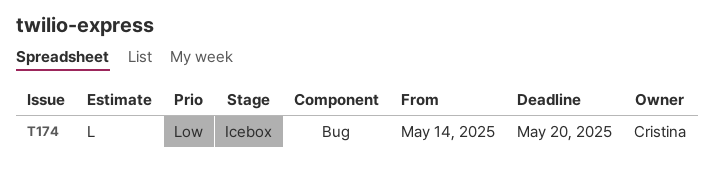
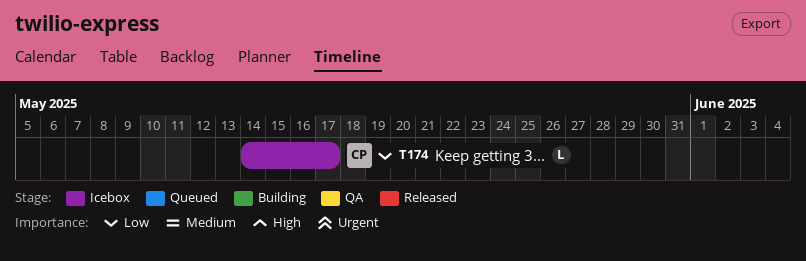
T174, due: May 20 -> May 17

